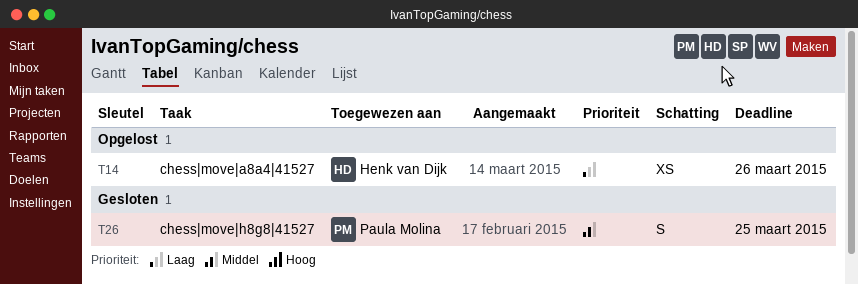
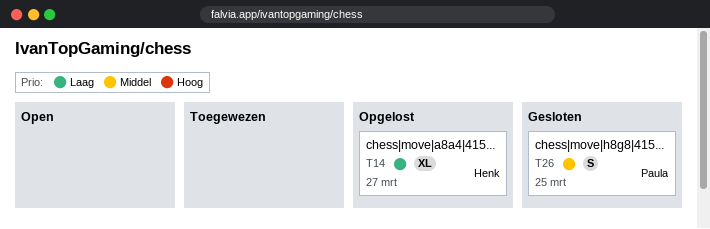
T14, estimate: XS -> XL
T14, due: Mar 26 -> Mar 27

